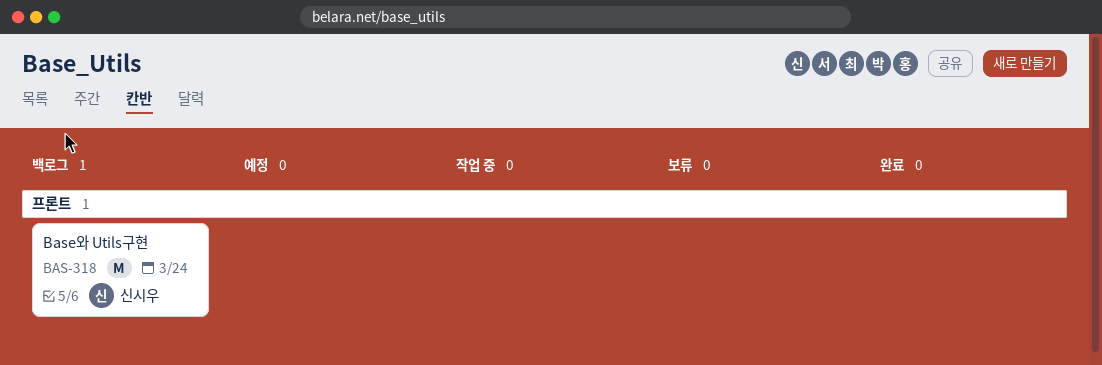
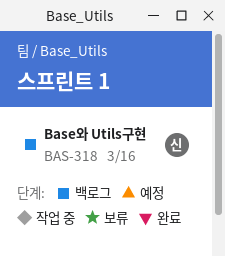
BAS-318, due: Mar 24 -> Mar 16

